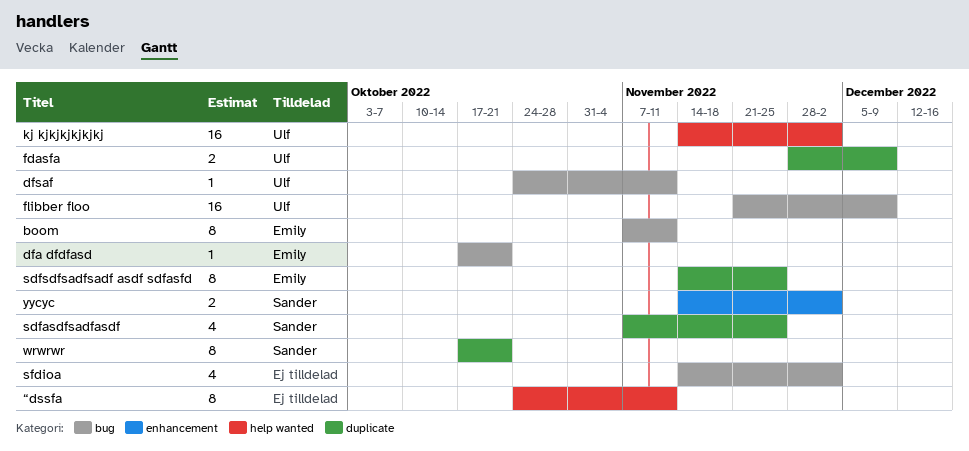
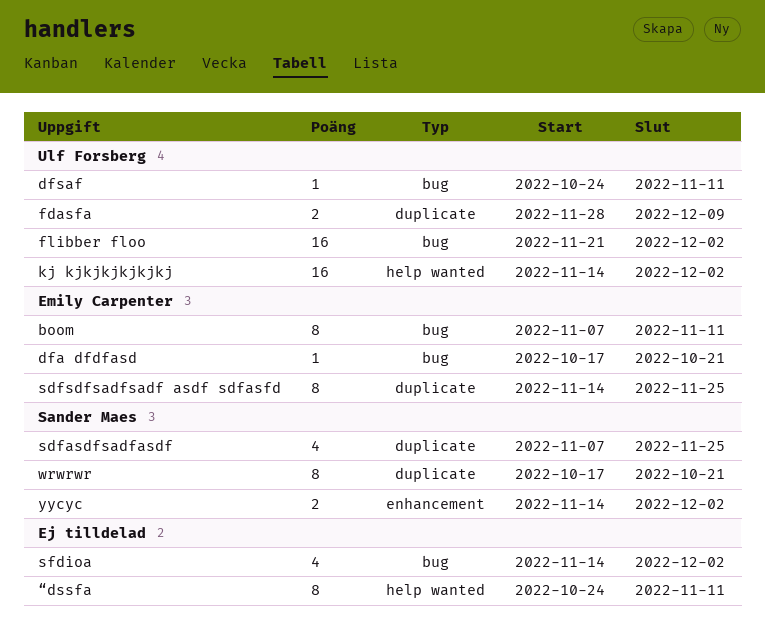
flibber floo, due: Dec 9 -> Dec 2

